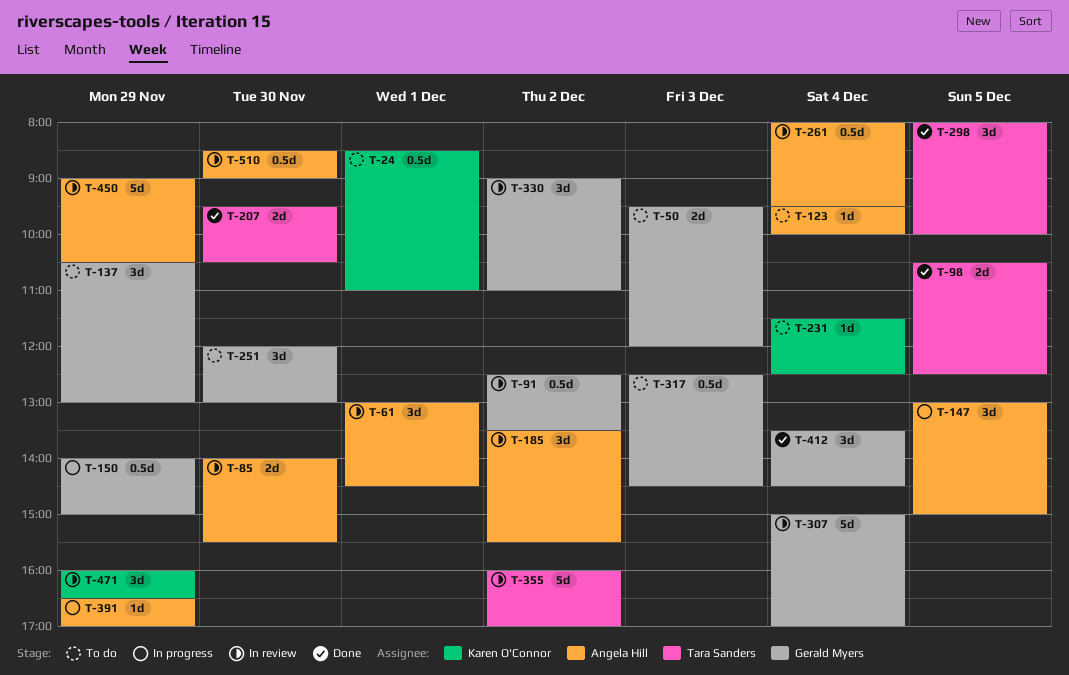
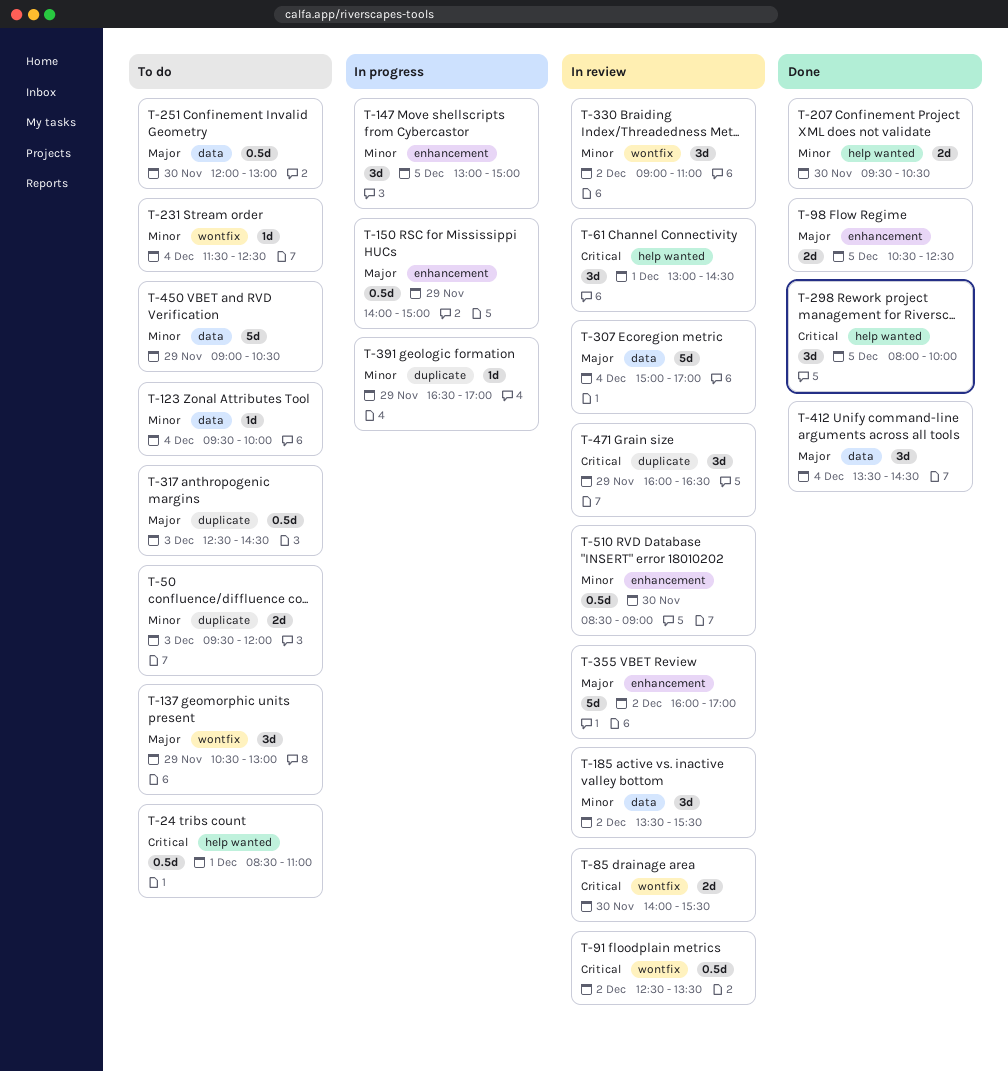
T-251, estimate: 3d -> 0.5d
T-261: present -> none
T-450, status: In review -> To do

